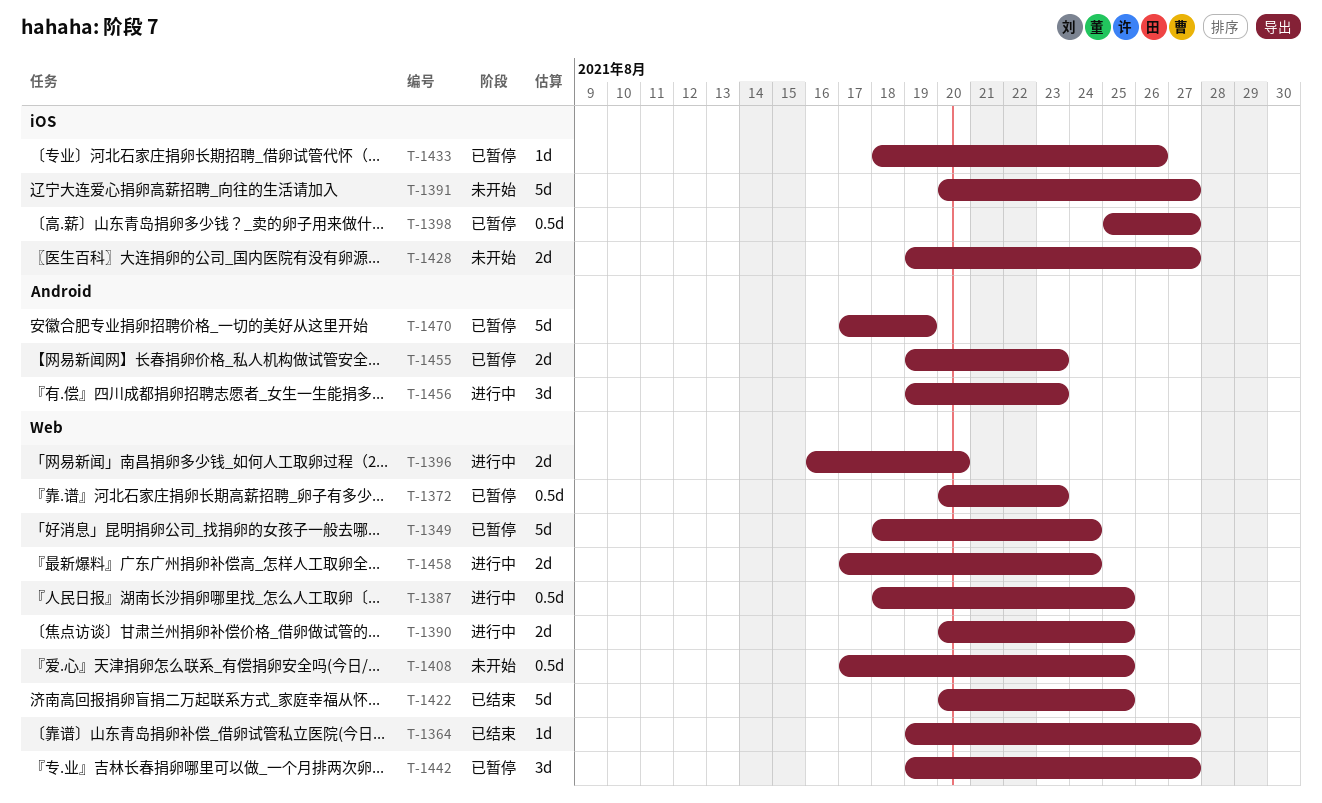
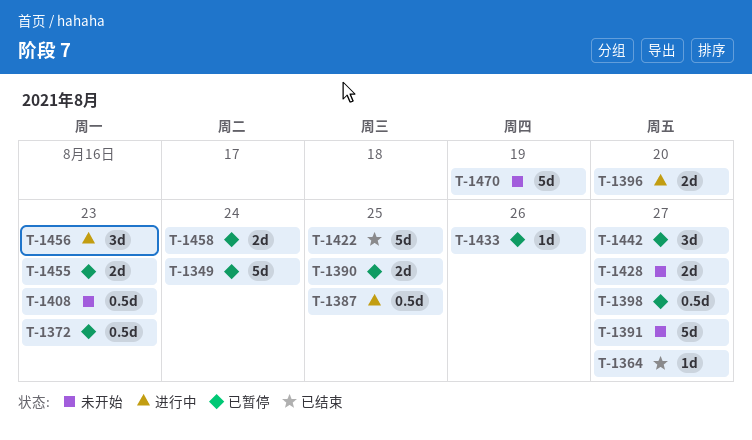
T-1390, status: 进行中 -> 已暂停
T-1408, due: Aug 25 -> Aug 23
T-1458, status: 进行中 -> 已暂停
T-1470, status: 已暂停 -> 未开始

